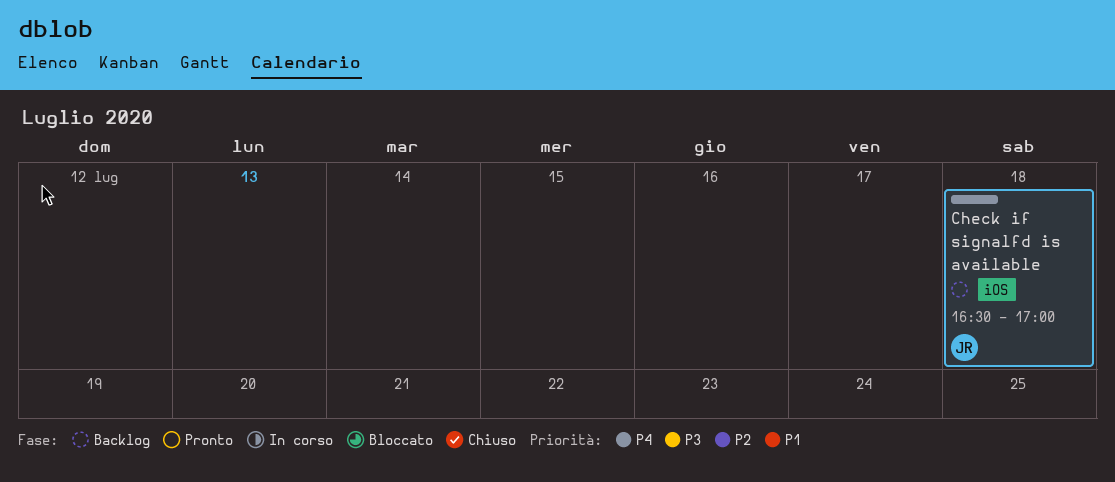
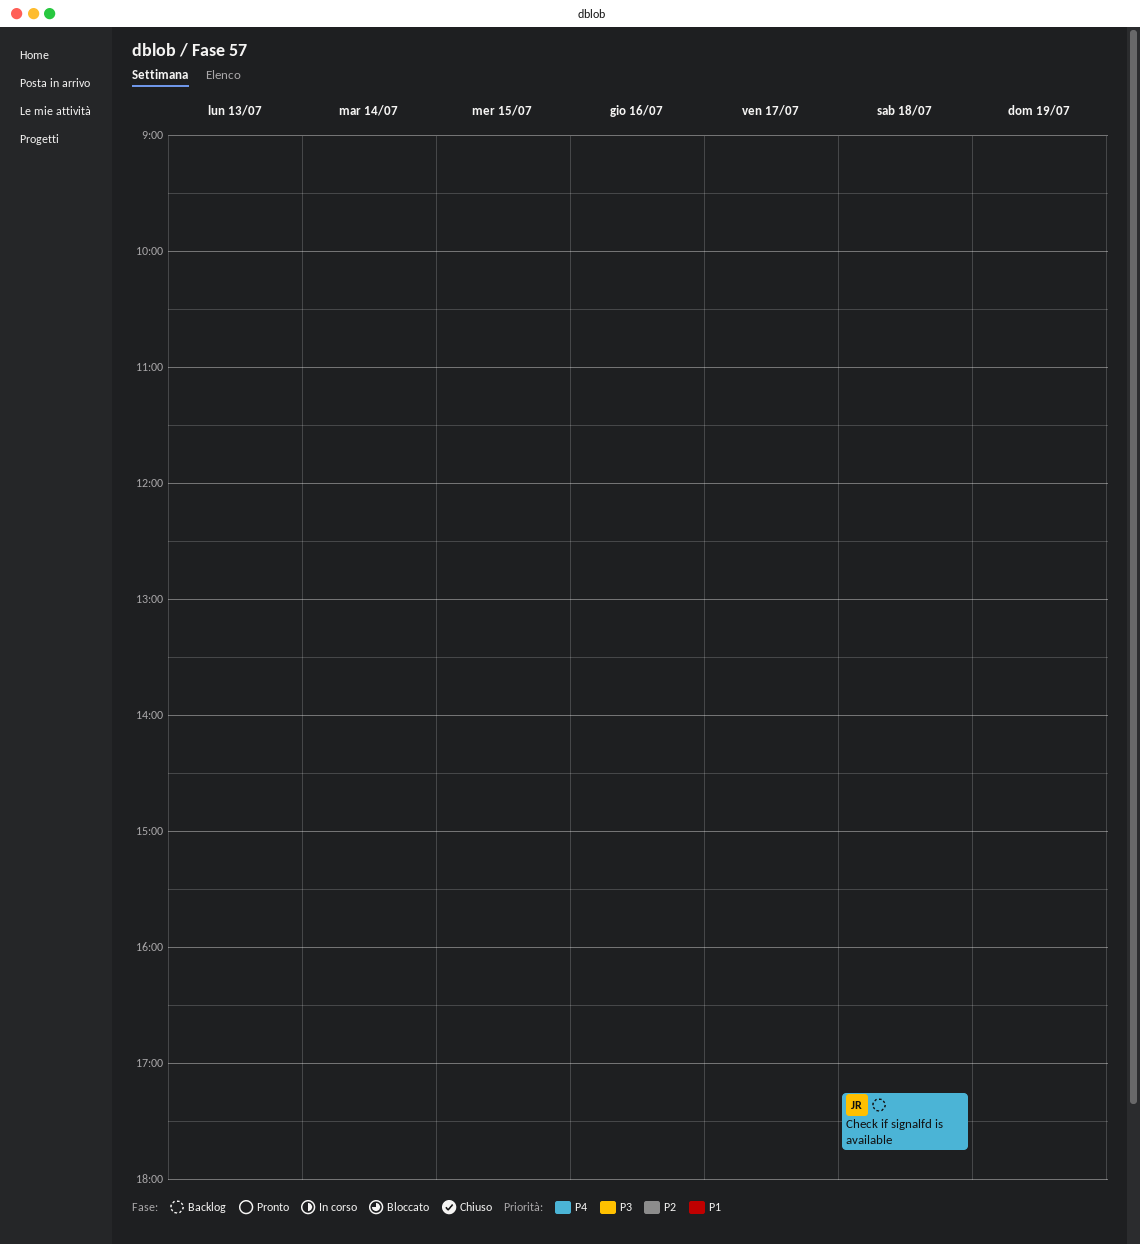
Check if signalfd is available, begins: 16:30 -> 17:15
Check if signalfd is available, ends: 17:00 -> 17:45

